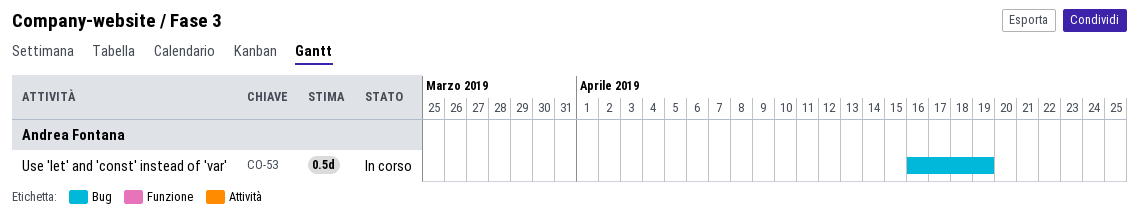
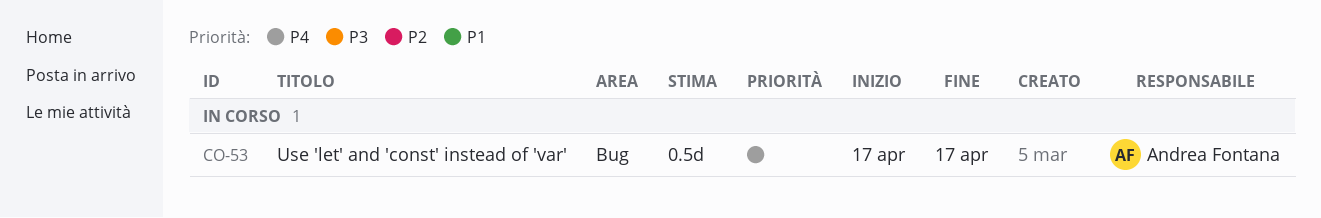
CO-53, start: Apr 16 -> Apr 17
CO-53, due: Apr 19 -> Apr 17

